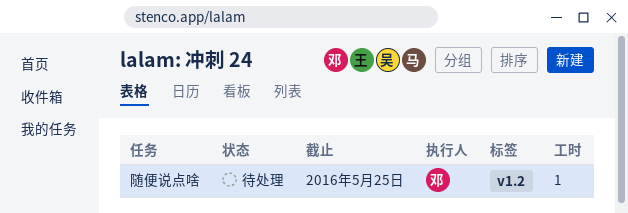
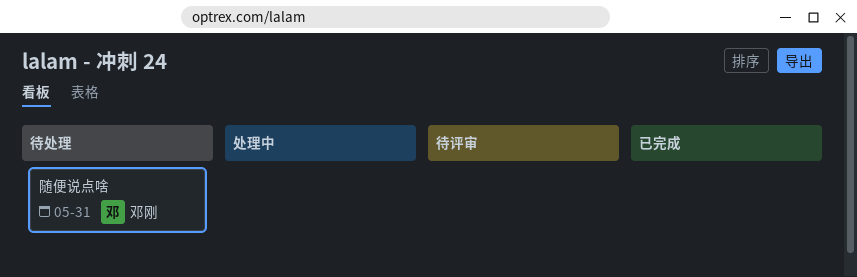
随便说点啥, due: May 25 -> May 31

